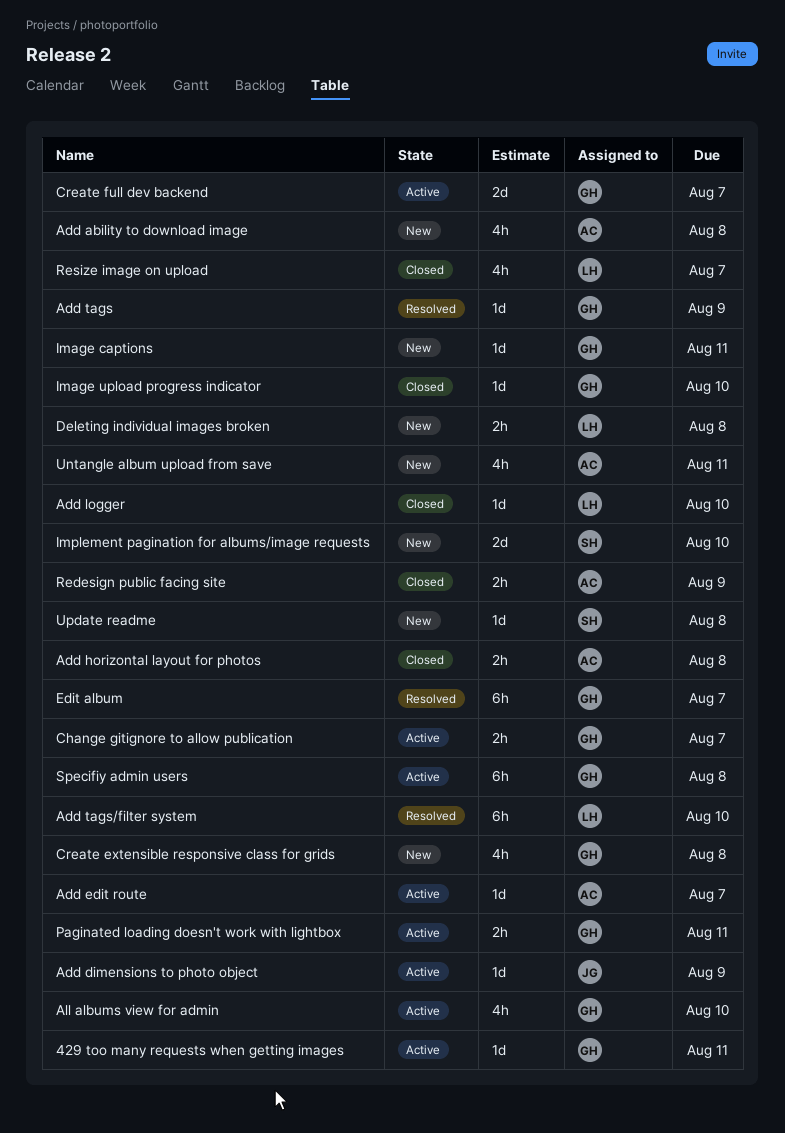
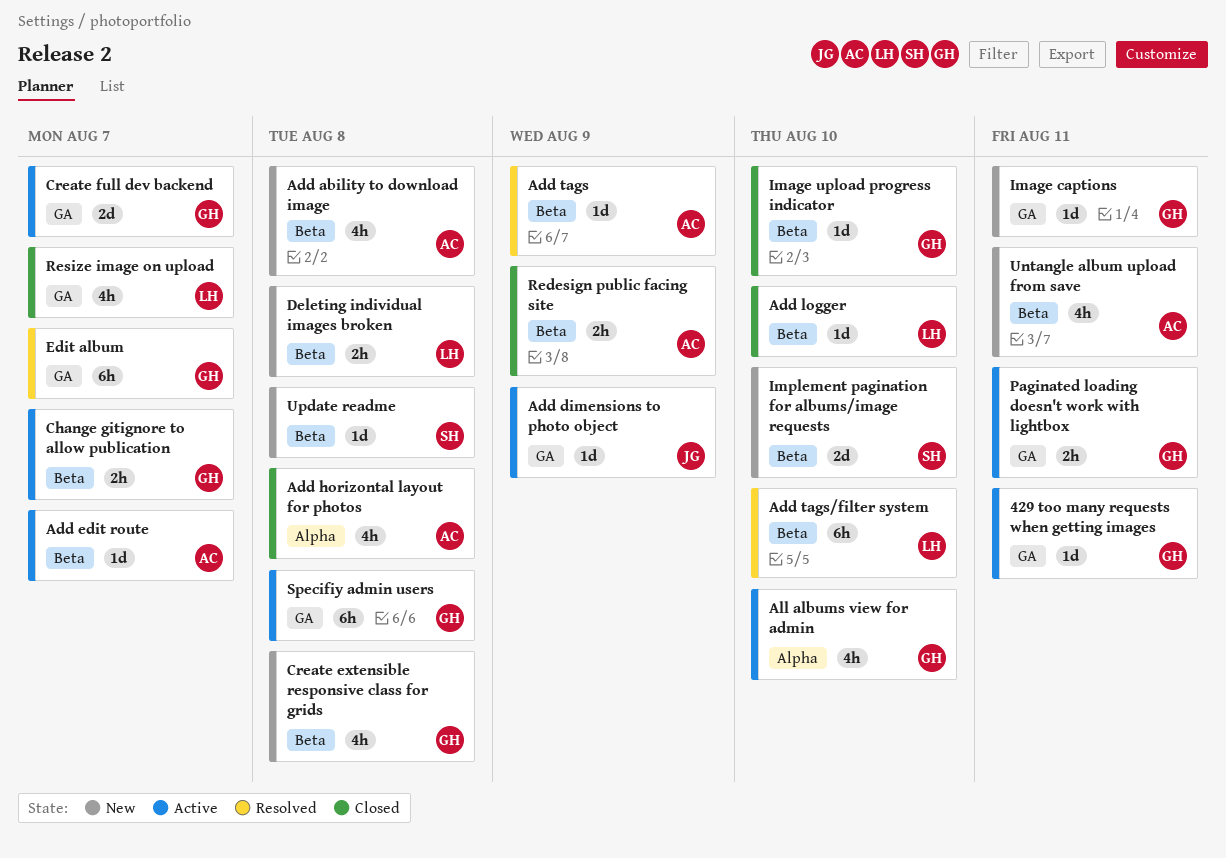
Add horizontal layout for photos, estimate: 2h -> 4h
Add tags, owner: GH -> AC

